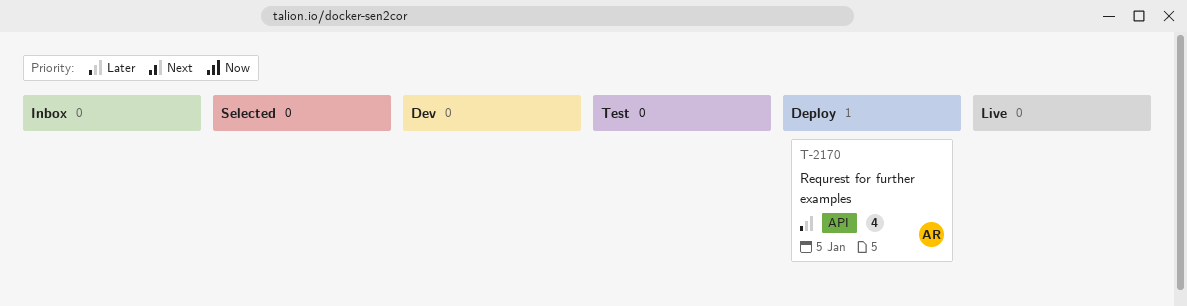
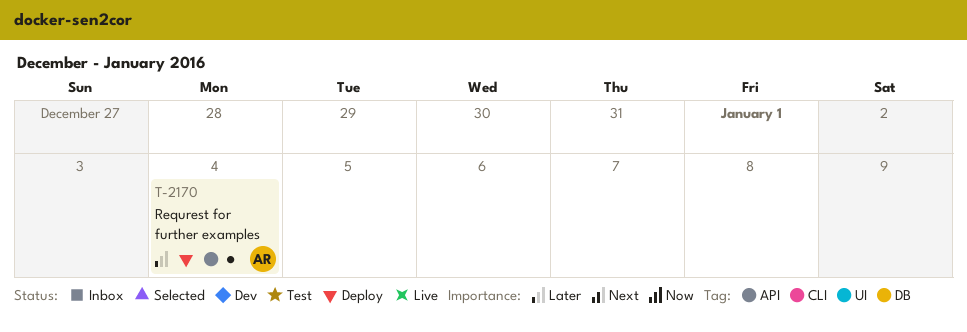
T-2170, estimate: 4 -> 1
T-2170, due: Jan 5 -> Jan 4

